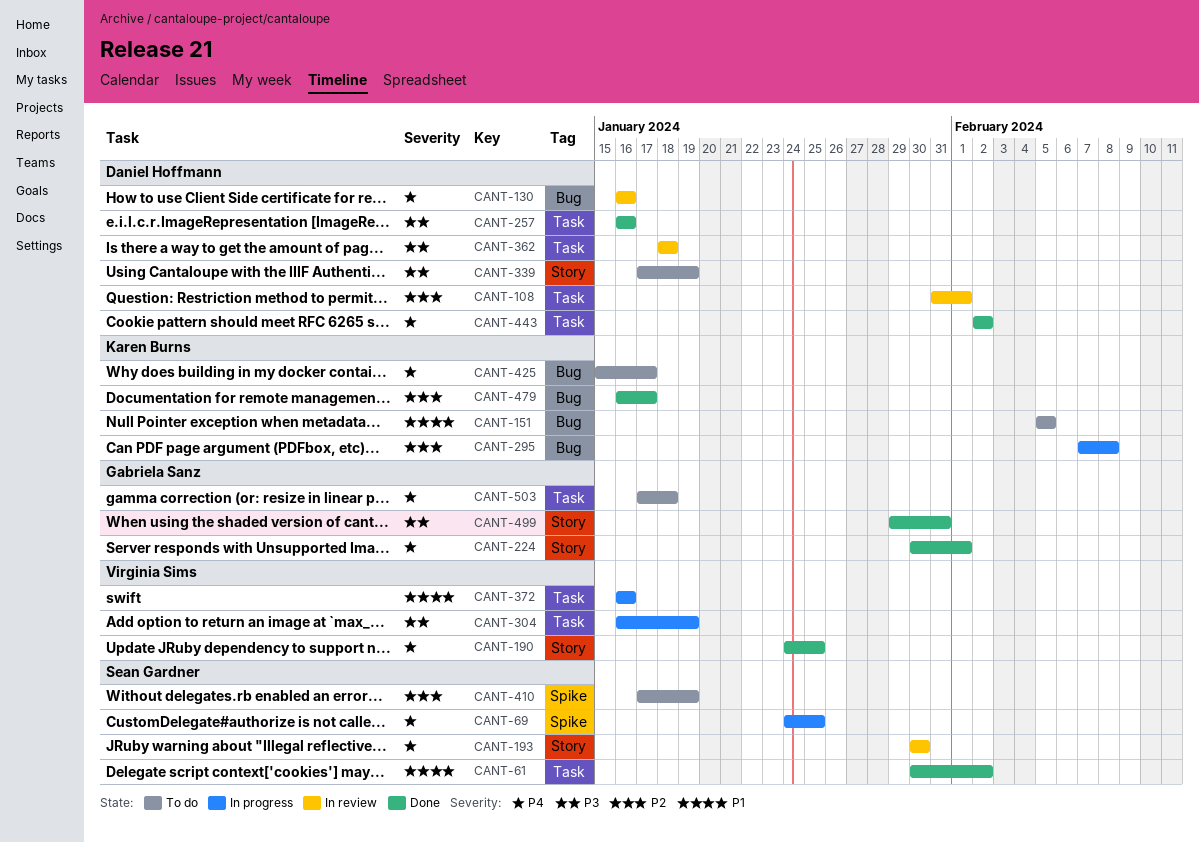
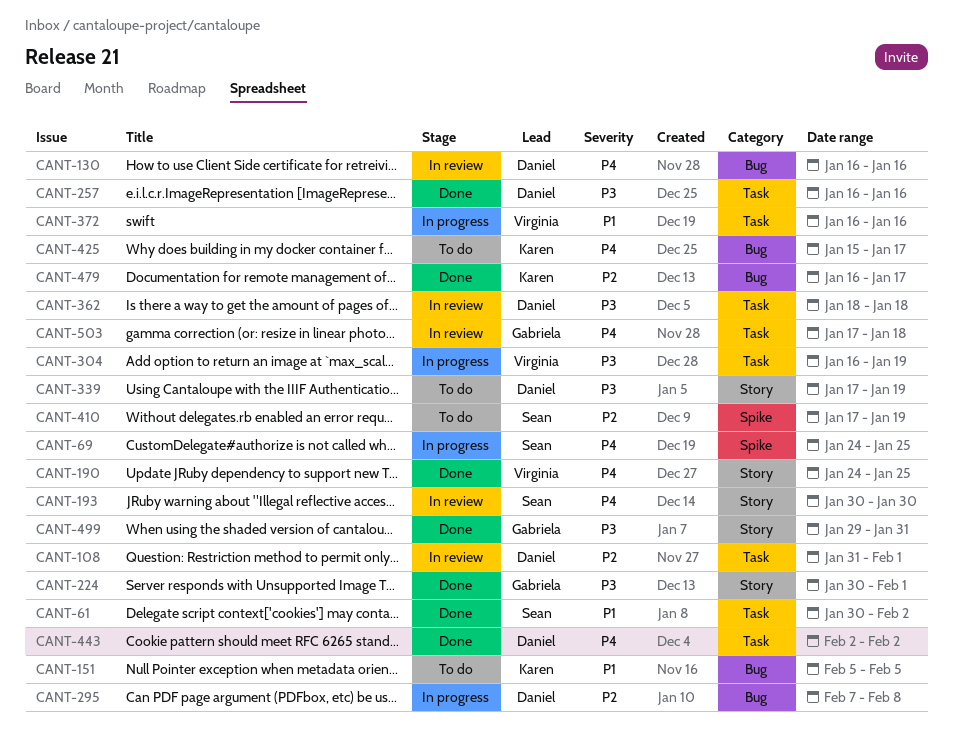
CANT-224, priority: P4 -> P3
CANT-295, owner: Karen Burns -> Daniel Hoffmann
CANT-503, status: To do -> In review

